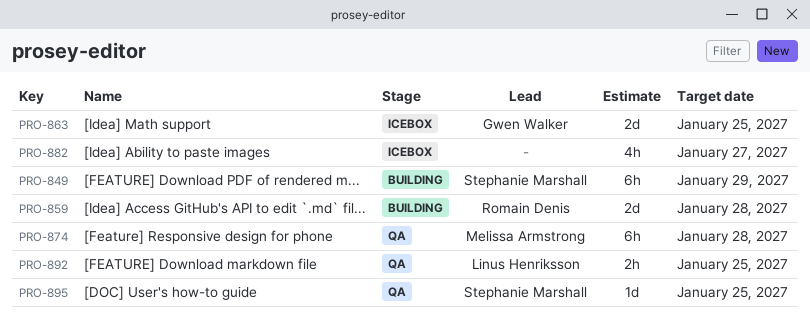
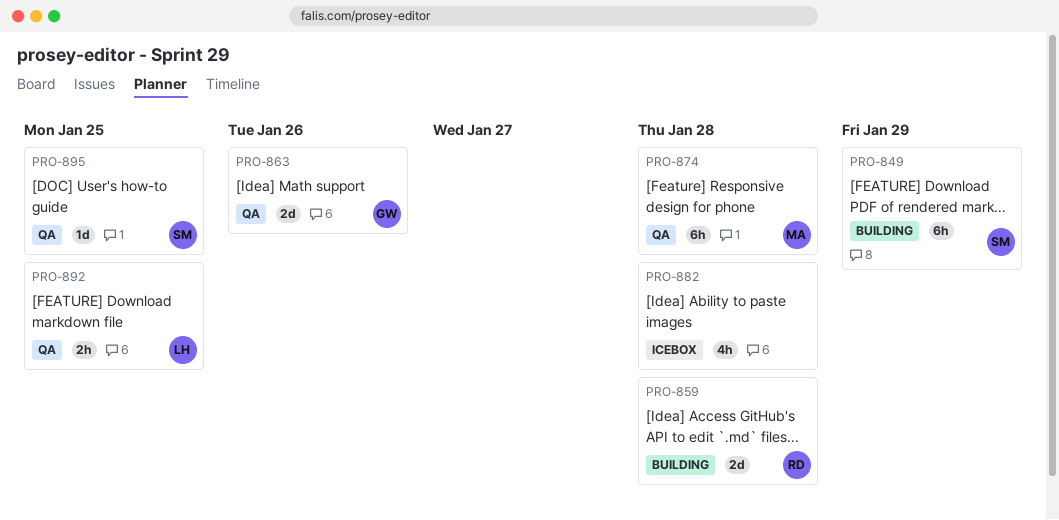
PRO-863, status: Icebox -> QA
PRO-863, due: Jan 25 -> Jan 26
PRO-882, due: Jan 27 -> Jan 28

